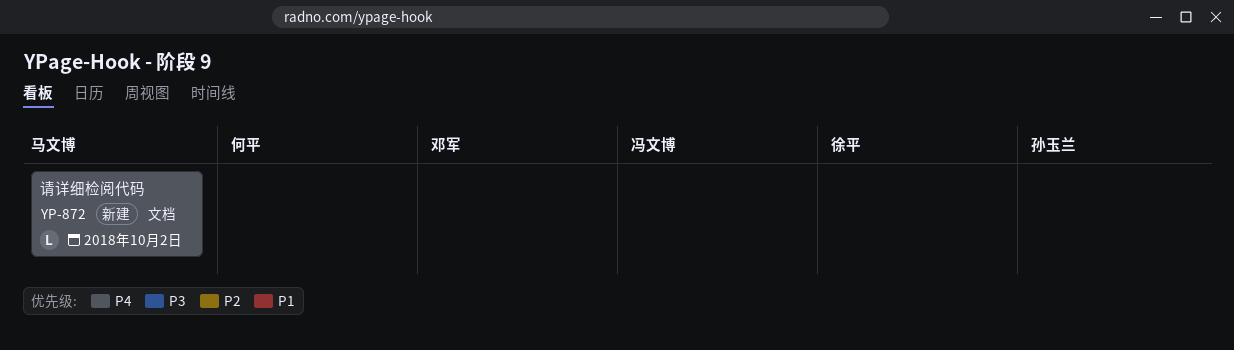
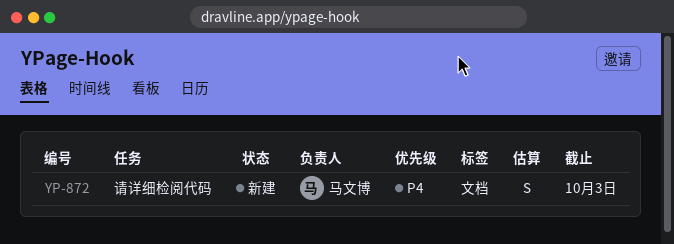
YP-872, estimate: L -> S
YP-872, due: Oct 2 -> Oct 3

